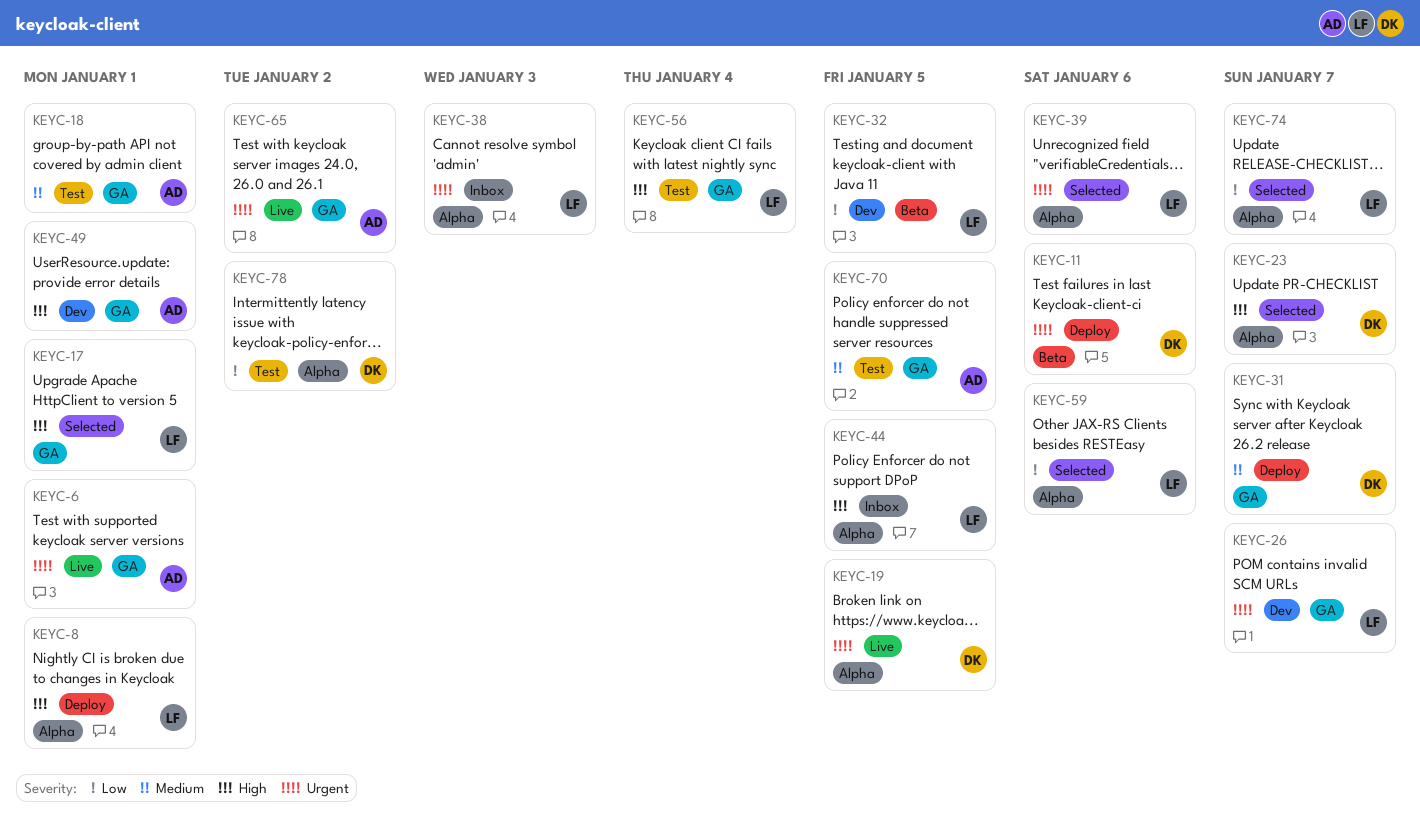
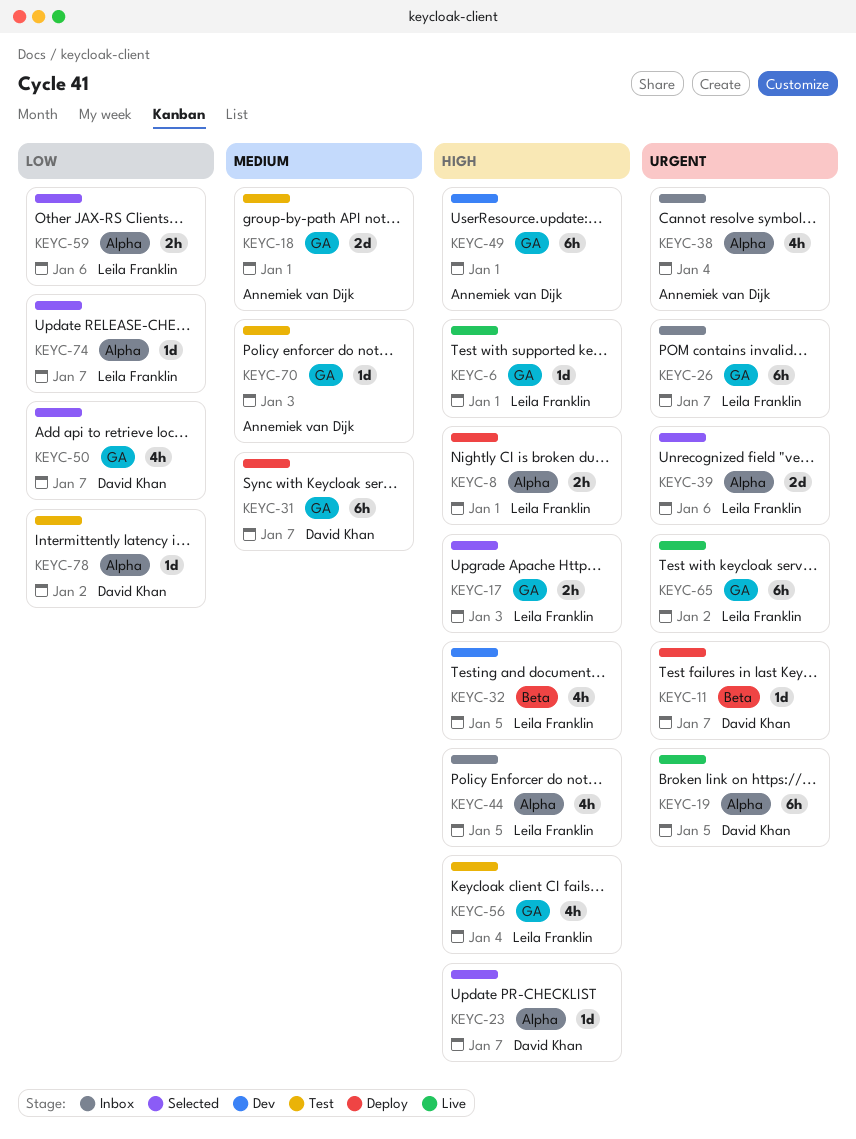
KEYC-6, owner: Annemiek van Dijk -> Leila Franklin
KEYC-6, priority: Urgent -> High
KEYC-11, due: Jan 6 -> Jan 7
KEYC-17, due: Jan 1 -> Jan 3
KEYC-26, status: Dev -> Inbox
KEYC-32, priority: Low -> High
KEYC-38, owner: Leila Franklin -> Annemiek van Dijk
KEYC-38, due: Jan 3 -> Jan 4
KEYC-50: none -> present
KEYC-65, owner: Annemiek van Dijk -> Leila Franklin
KEYC-70, due: Jan 5 -> Jan 3

